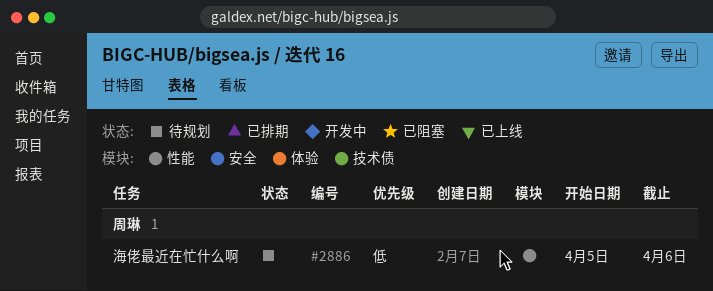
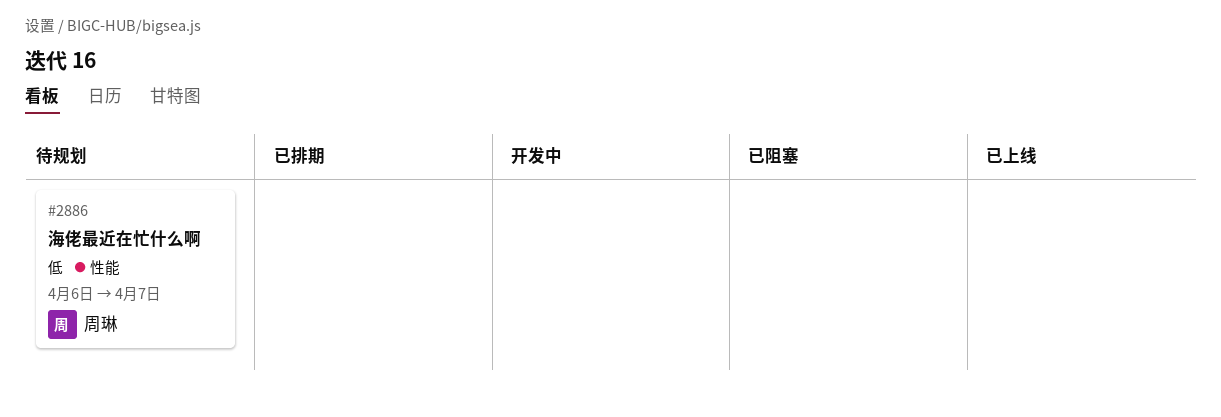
#2886, start: Apr 5 -> Apr 6
#2886, due: Apr 6 -> Apr 7

